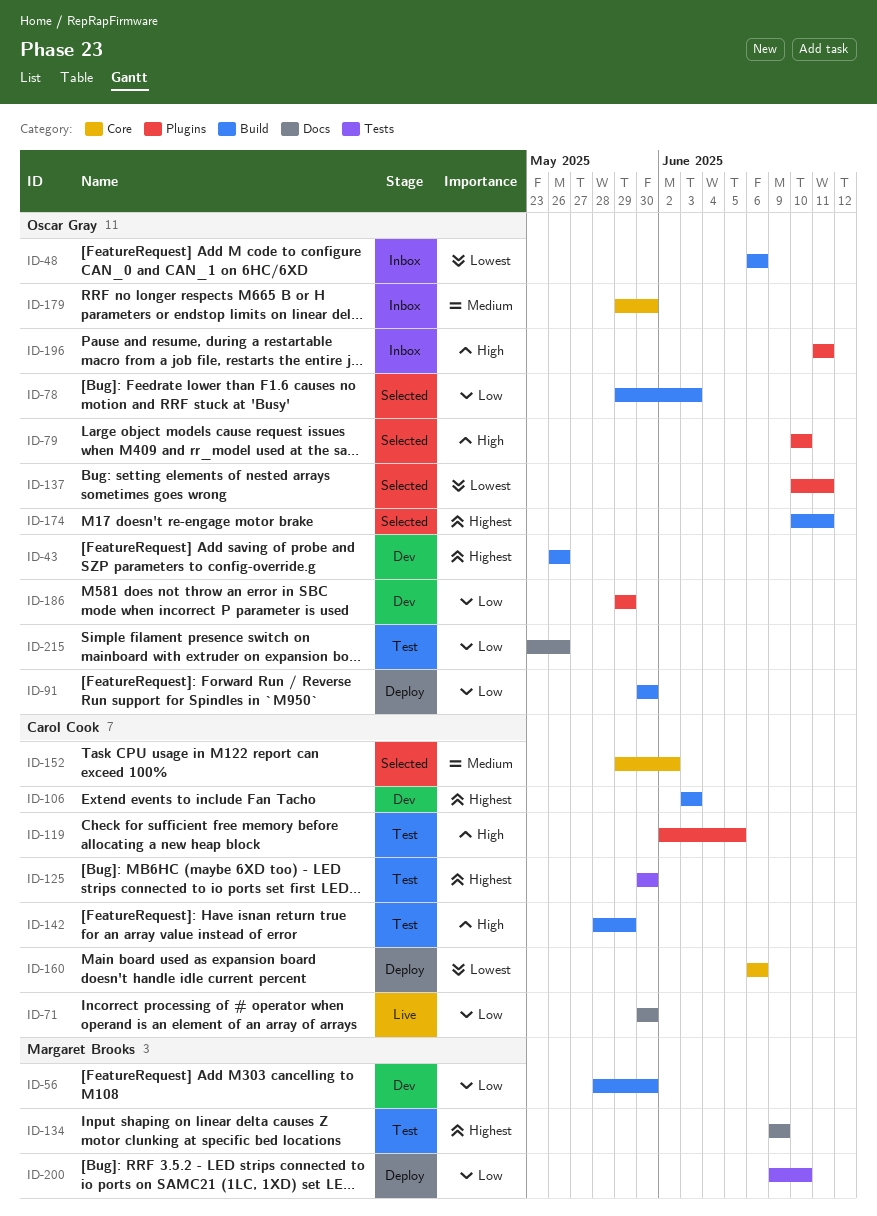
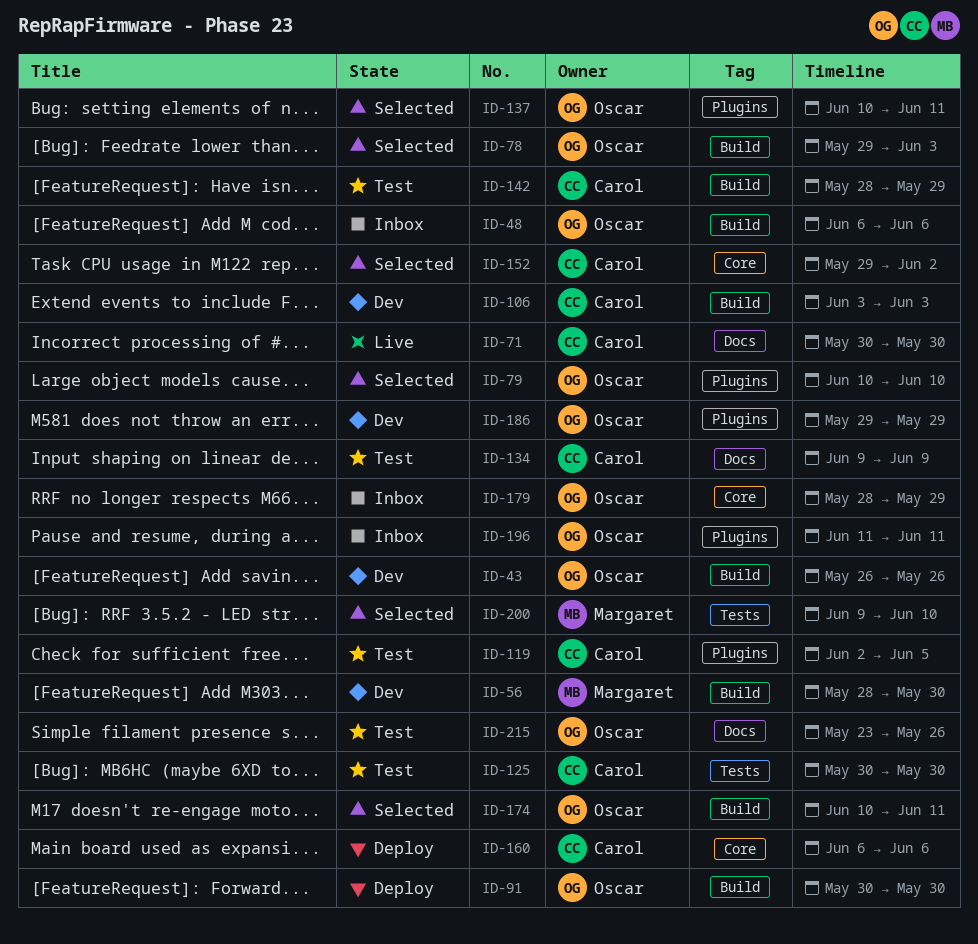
ID-134, owner: Margaret Brooks -> Carol Cook
ID-179, start: May 29 -> May 28
ID-179, due: May 30 -> May 29
ID-200, status: Deploy -> Selected

